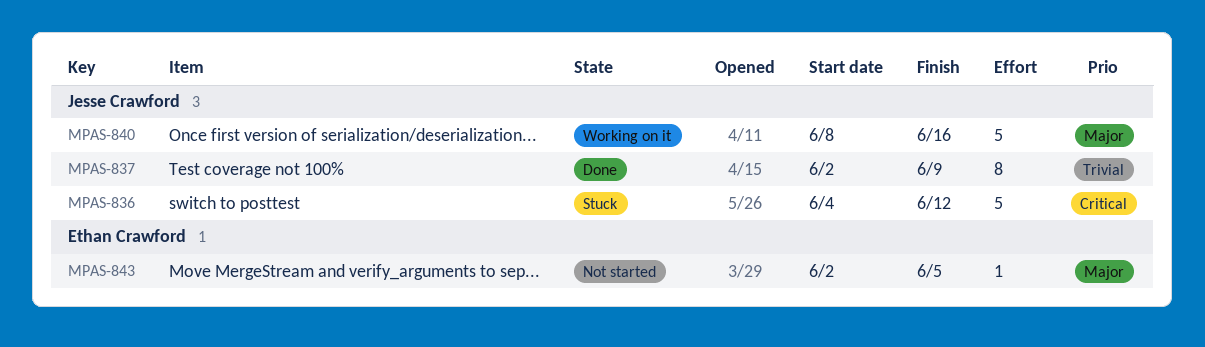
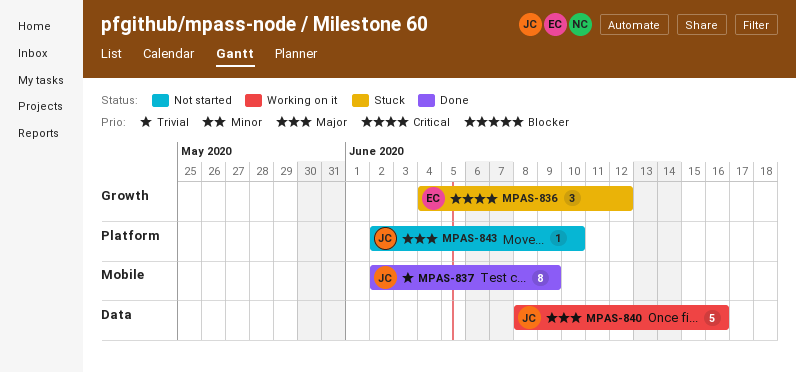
MPAS-836, owner: Jesse Crawford -> Ethan Crawford
MPAS-836, estimate: 5 -> 3
MPAS-843, owner: Ethan Crawford -> Jesse Crawford
MPAS-843, due: Jun 5 -> Jun 10

